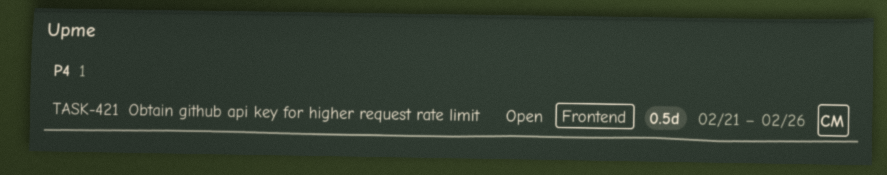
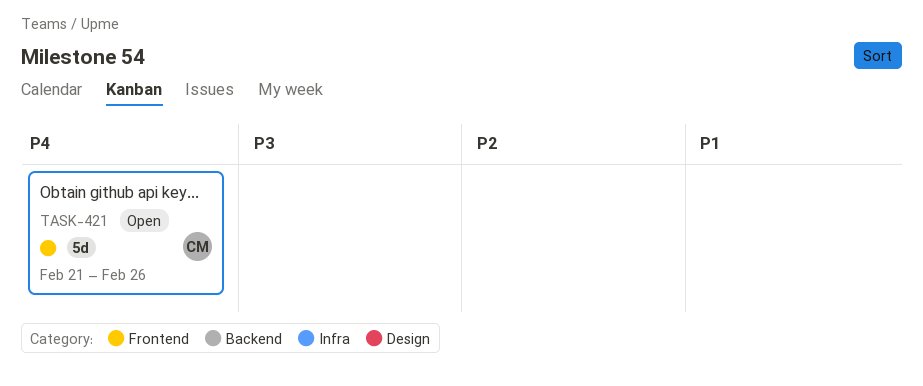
TASK-421, estimate: 0.5d -> 5d

